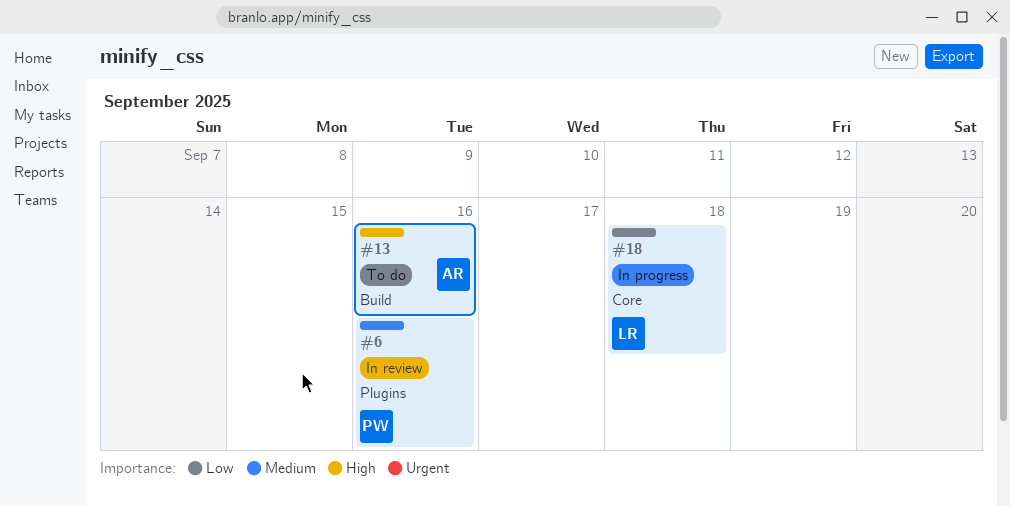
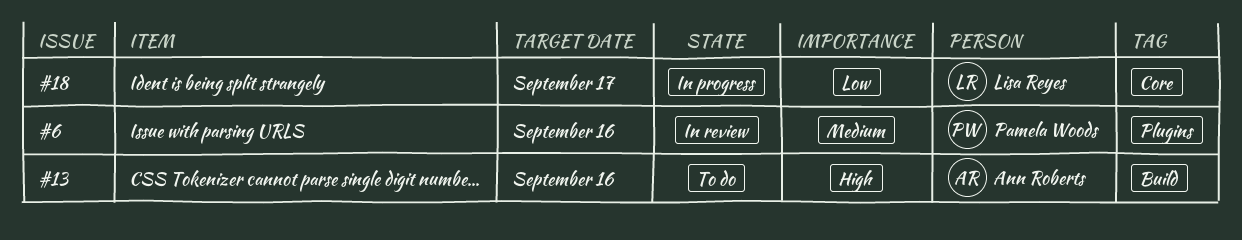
#18, due: Sep 18 -> Sep 17

